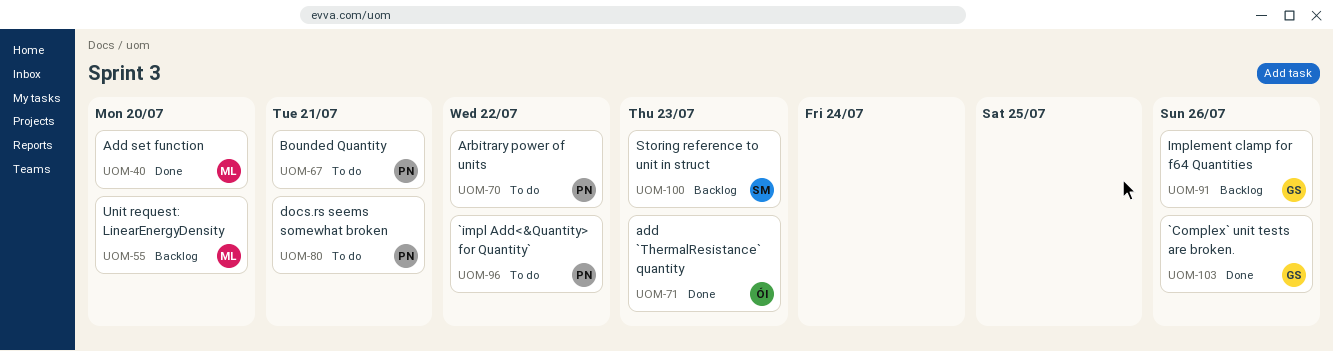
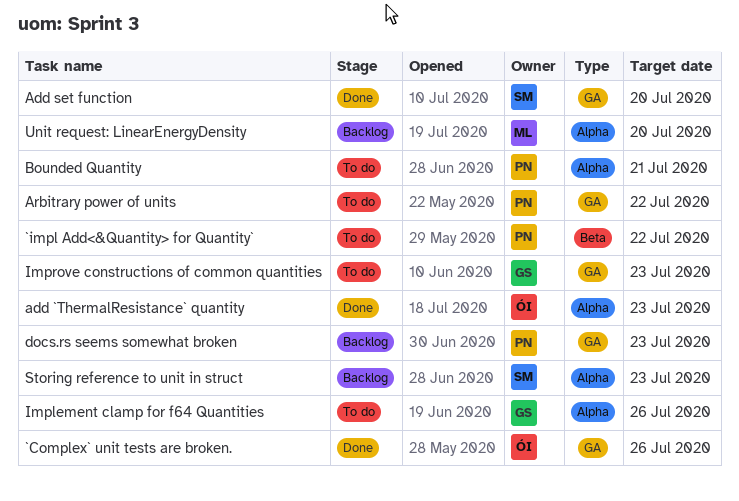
`Complex` unit tests are broken., owner: GS -> ÓI
Add set function, owner: ML -> SM
docs.rs seems somewhat broken, status: To do -> Backlog
docs.rs seems somewhat broken, due: Jul 21 -> Jul 23
Implement clamp for f64 Quantities, status: Backlog -> To do
Improve constructions of common quantities: none -> present

